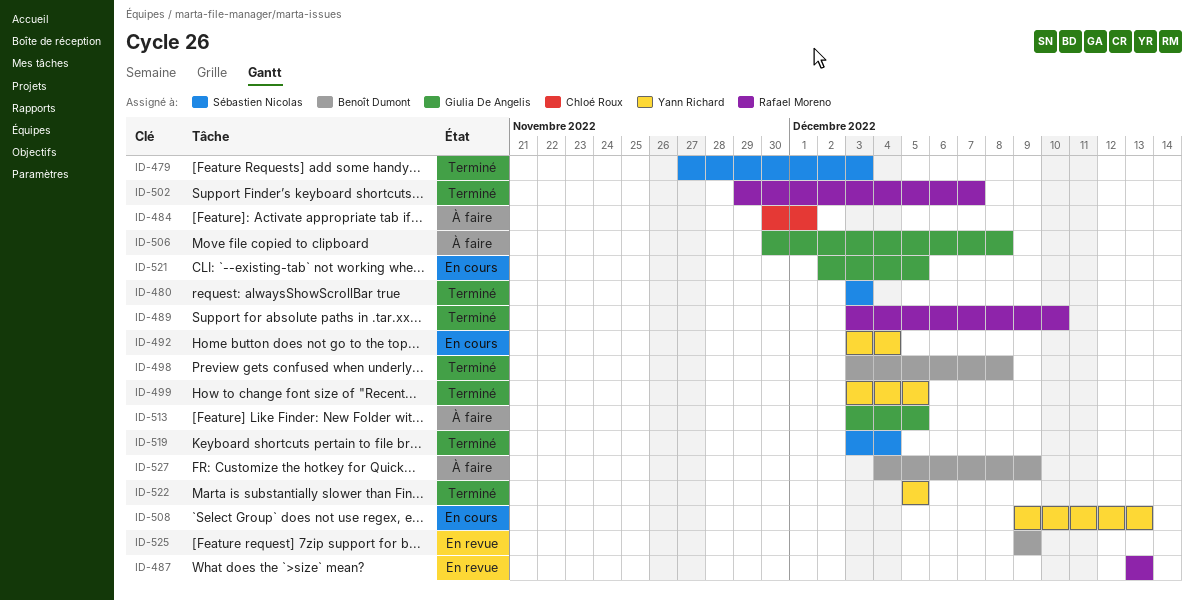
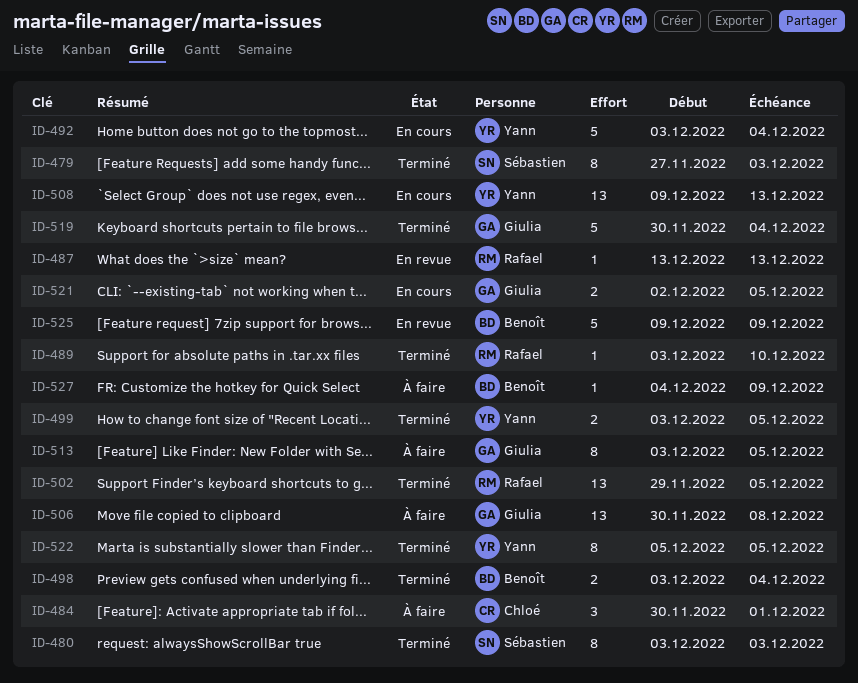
ID-498, due: Dec 8 -> Dec 4
ID-502, due: Dec 7 -> Dec 5
ID-519, owner: Sébastien Nicolas -> Giulia De Angelis
ID-519, start: Dec 3 -> Nov 30

